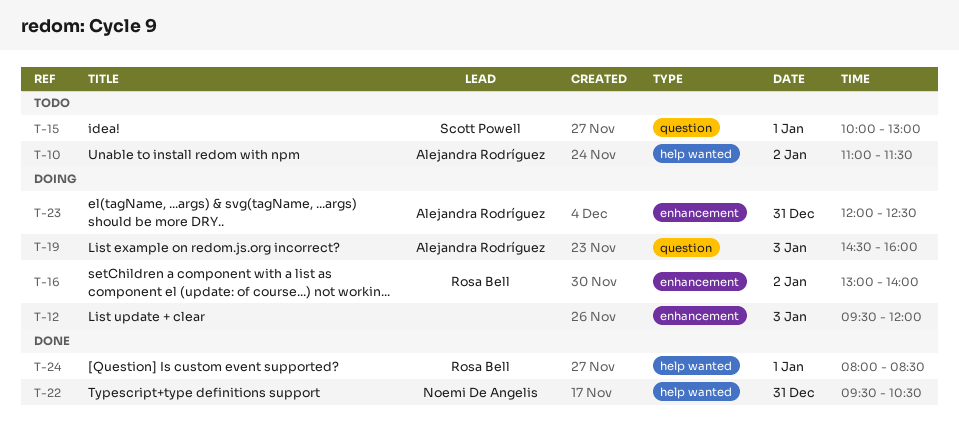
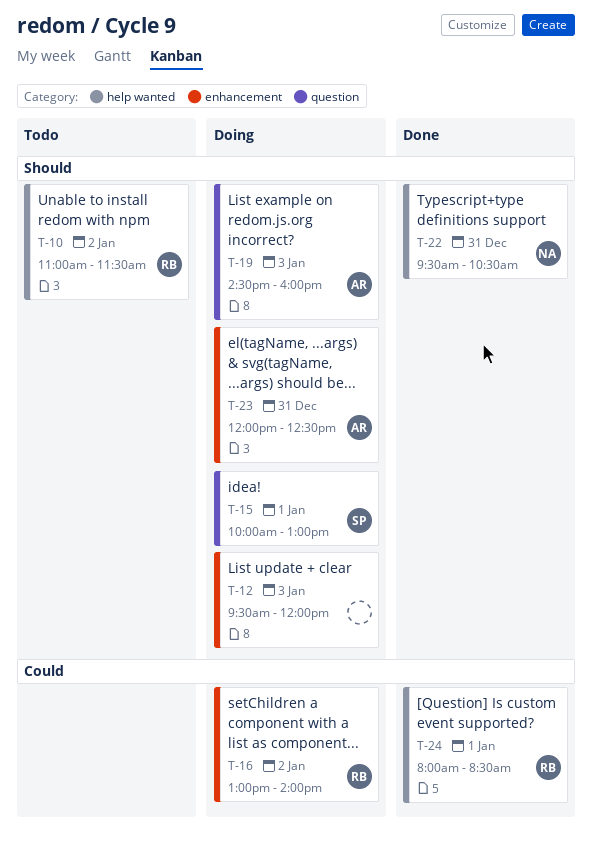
T-10, owner: Alejandra Rodríguez -> Rosa Bell
T-15, status: Todo -> Doing

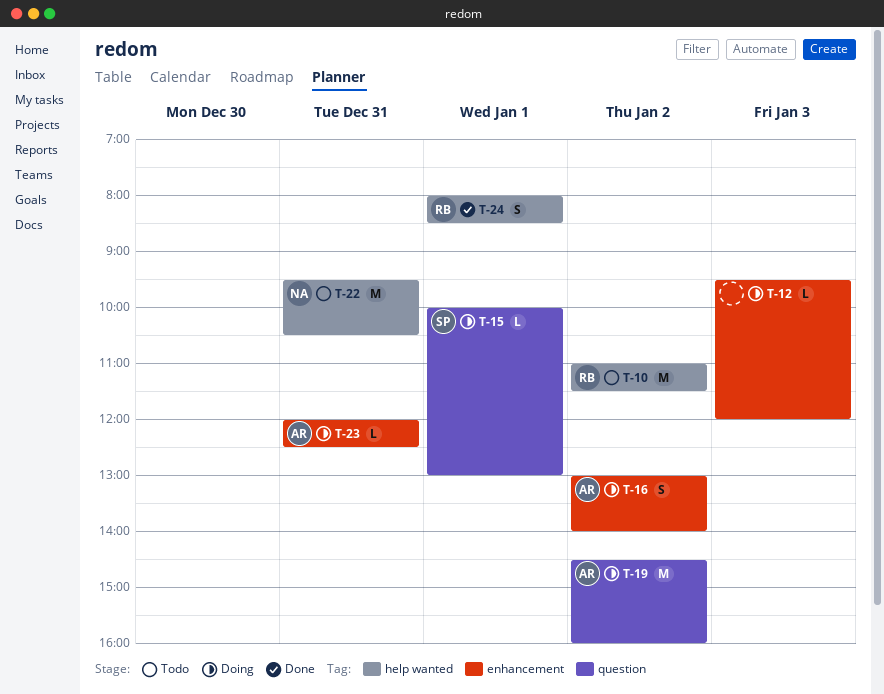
T-16, owner: RB -> AR
T-19, day: Jan 3 -> Jan 2
T-22, status: Done -> Todo

